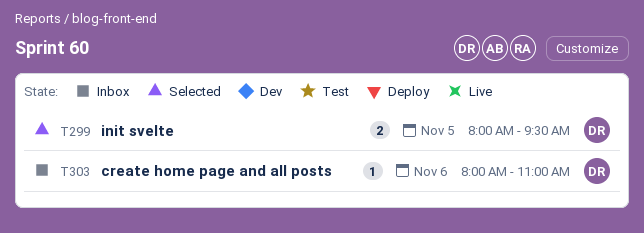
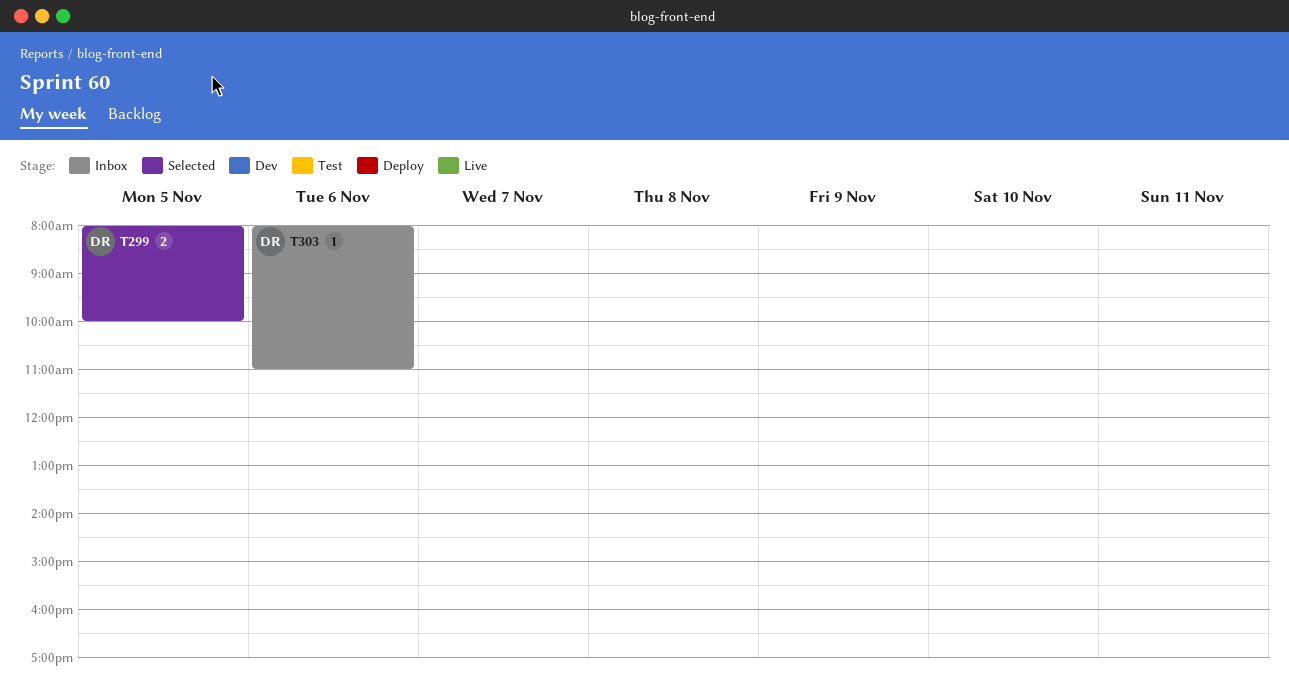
T299, ends: 09:30 -> 10:00

